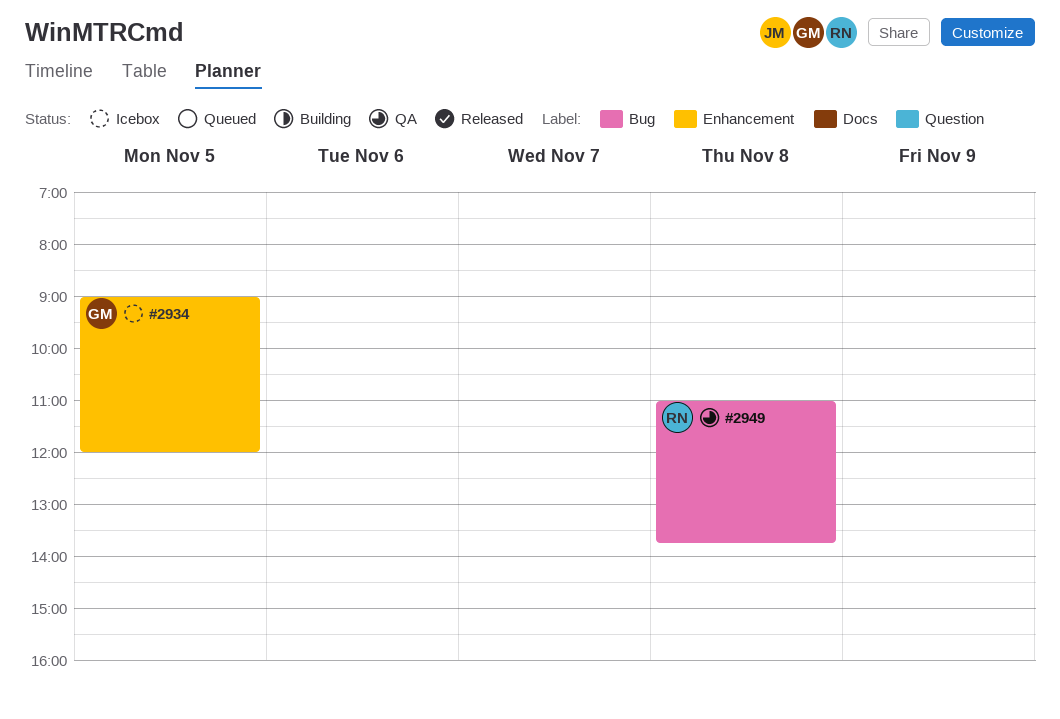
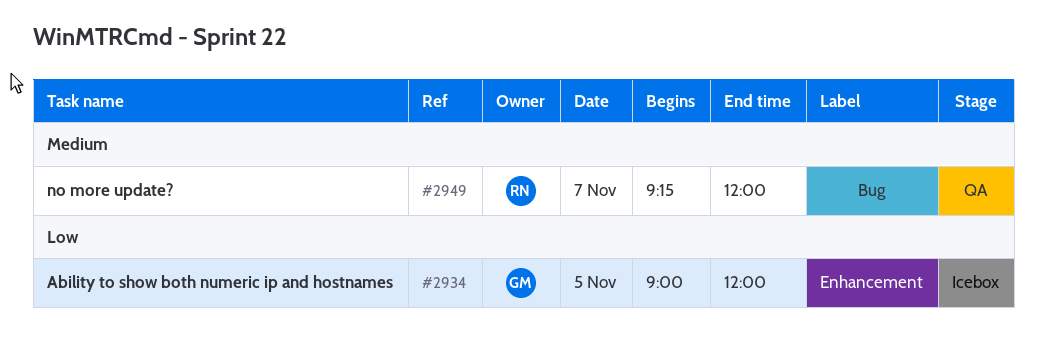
#2949, day: Nov 8 -> Nov 7
#2949, begins: 11:00 -> 09:15
#2949, ends: 13:45 -> 12:00

